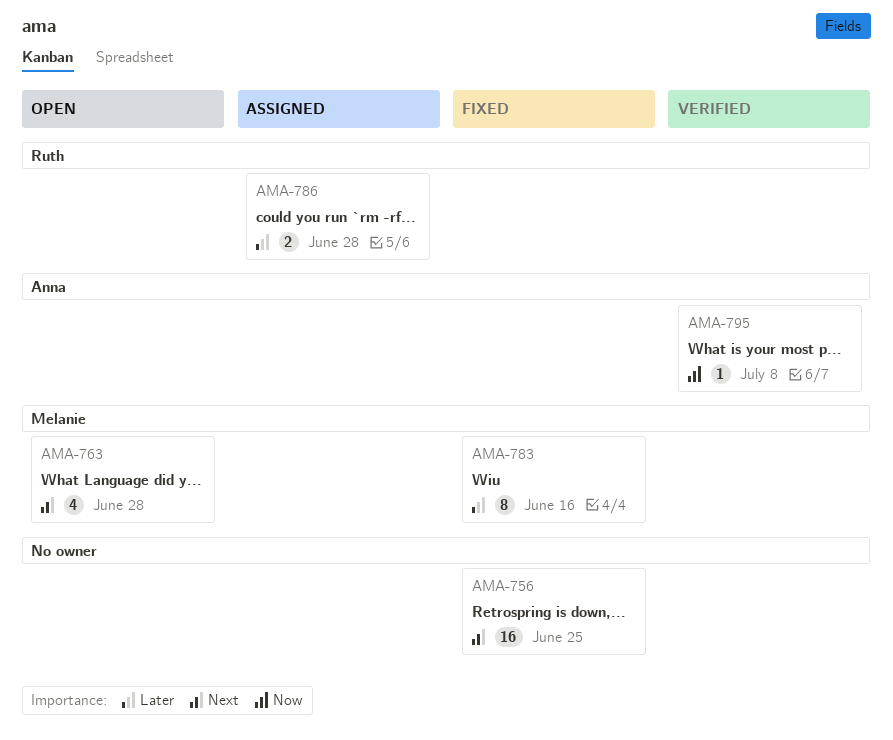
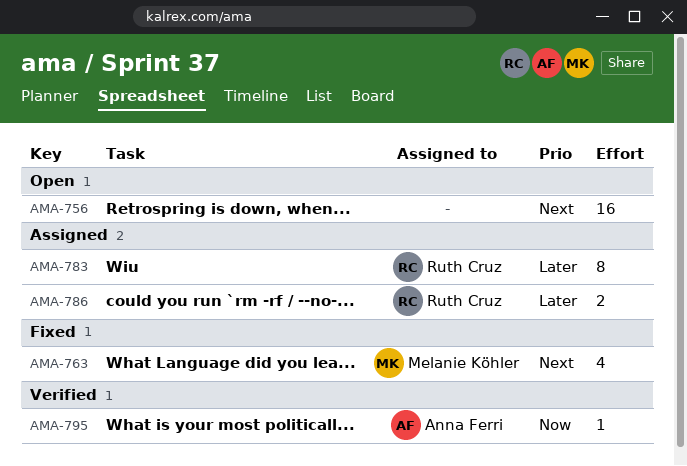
AMA-756, status: Fixed -> Open
AMA-763, status: Open -> Fixed
AMA-783, status: Fixed -> Assigned
AMA-783, owner: Melanie Köhler -> Ruth Cruz

